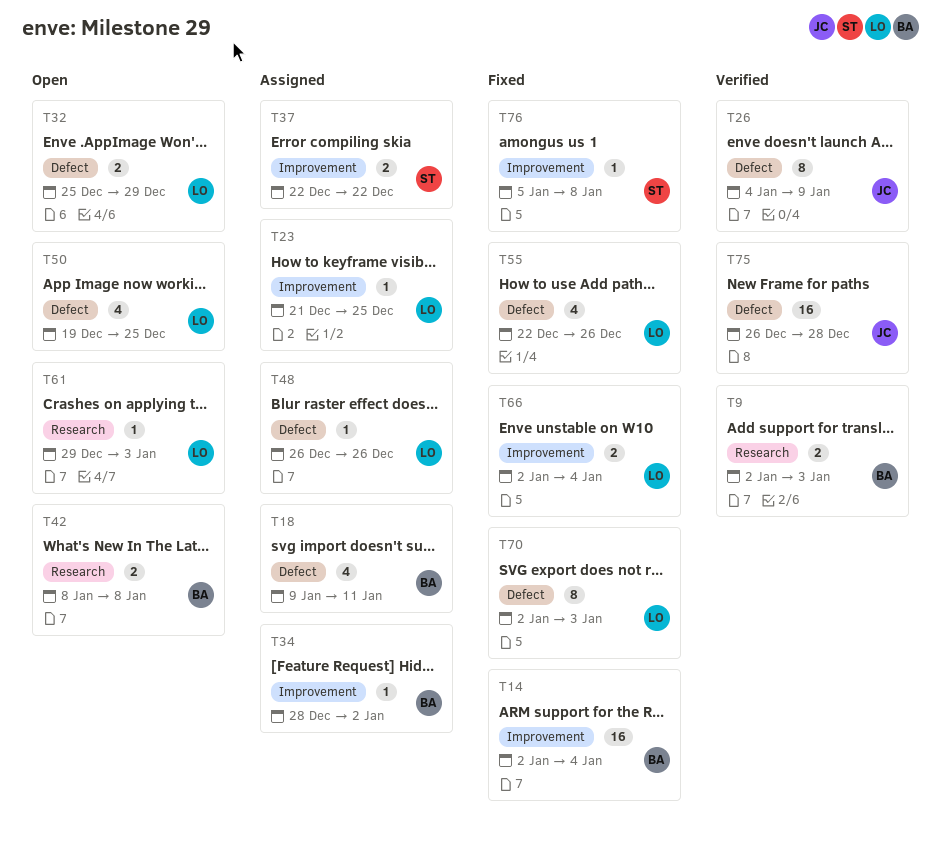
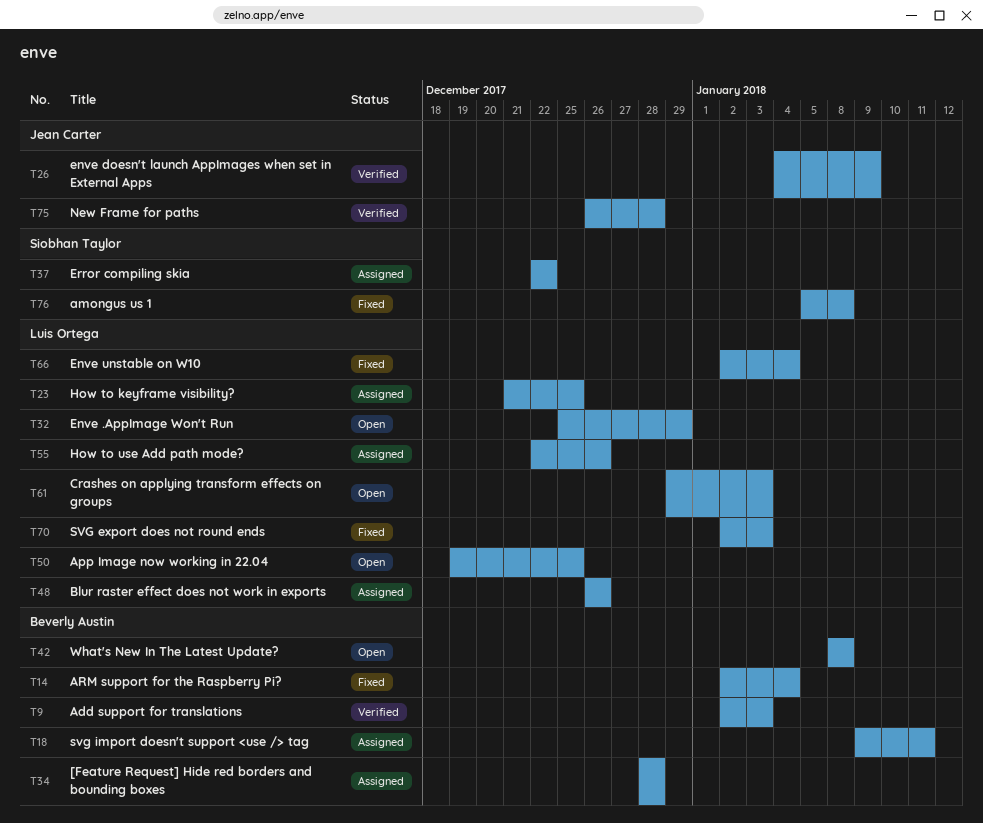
T34, due: Jan 2 -> Dec 28
T55, status: Fixed -> Assigned

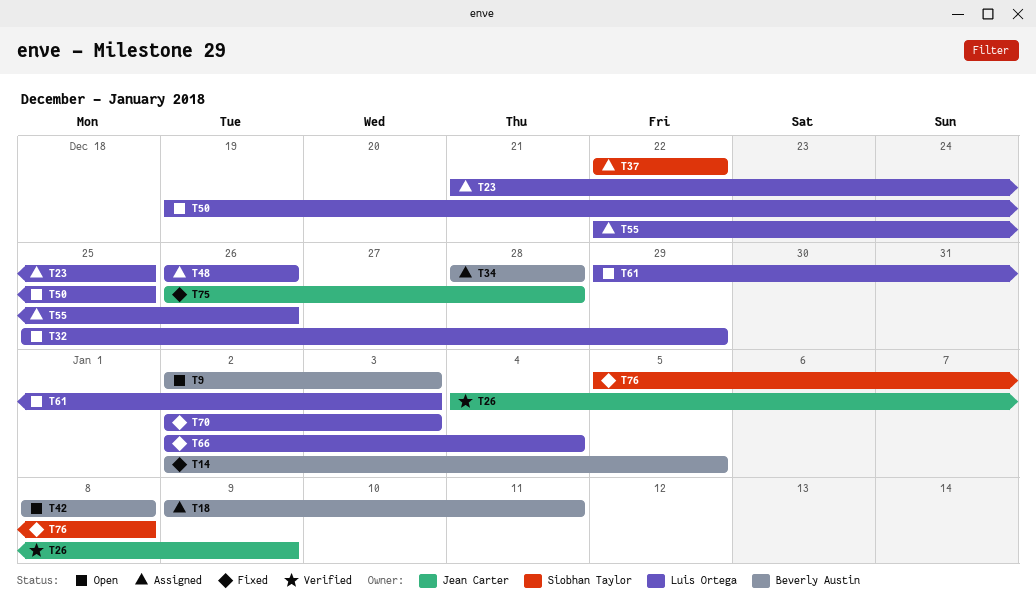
T9, status: Verified -> Open
T14, due: Jan 4 -> Jan 5
T75, status: Verified -> Fixed

